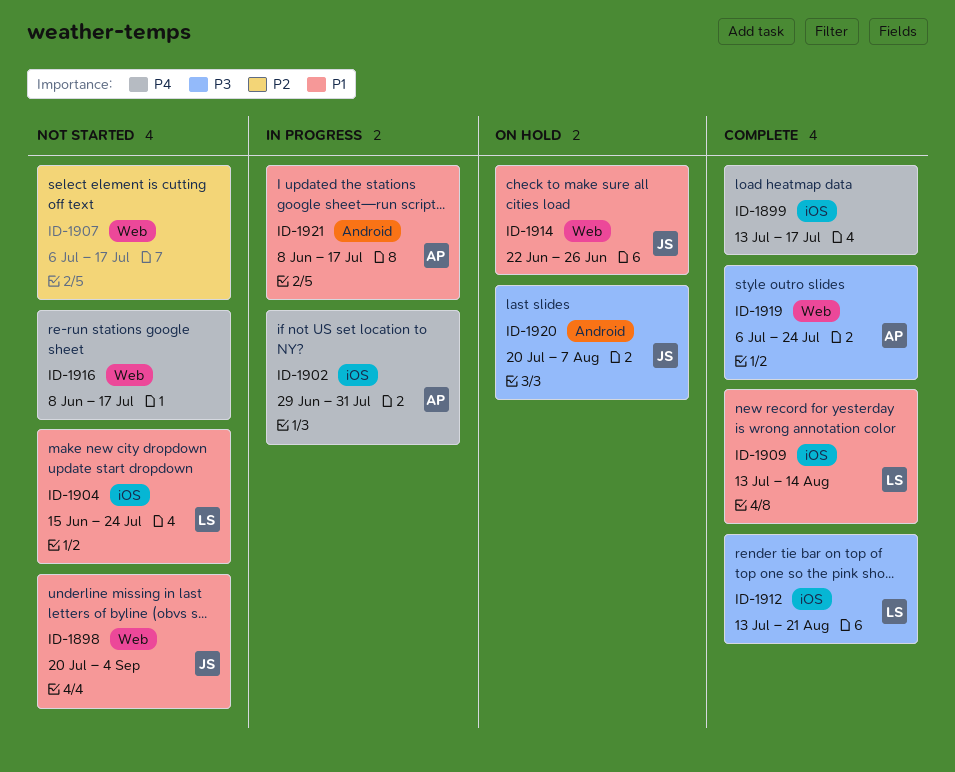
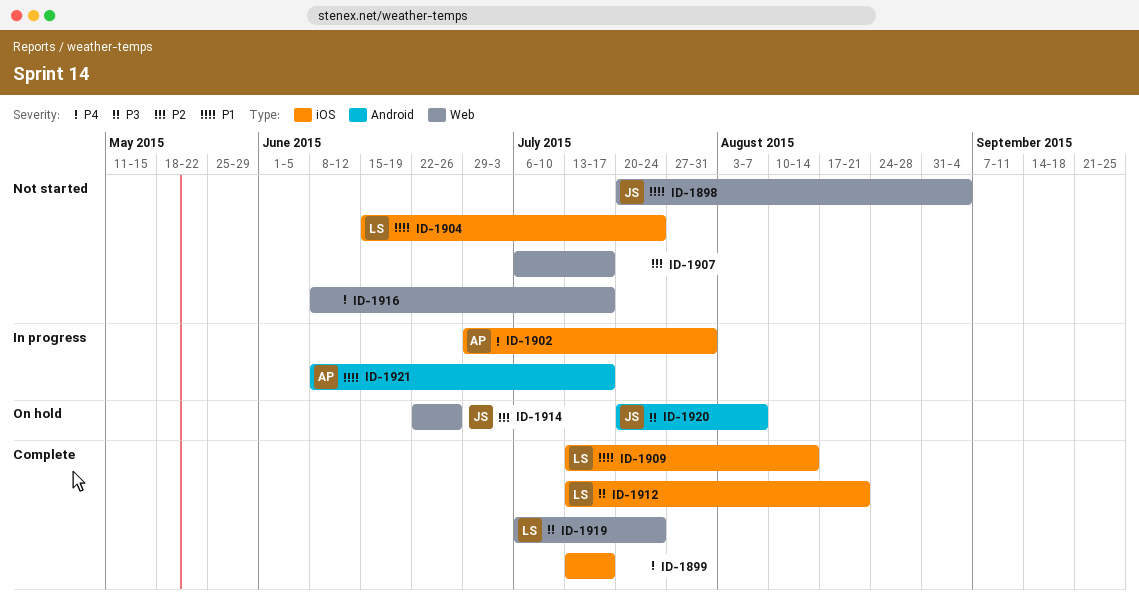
ID-1914, priority: P1 -> P2
ID-1919, owner: AP -> LS

